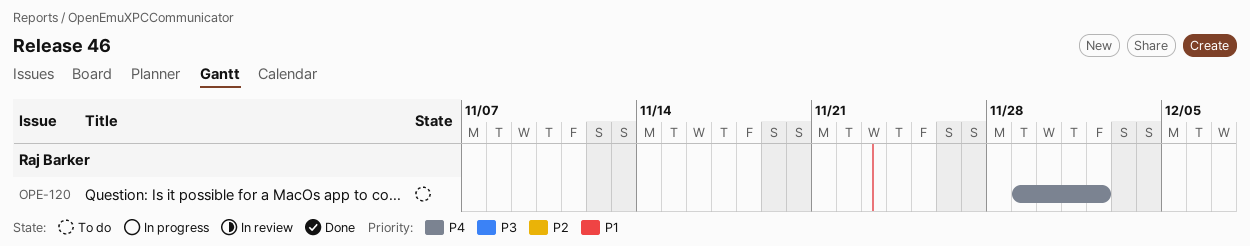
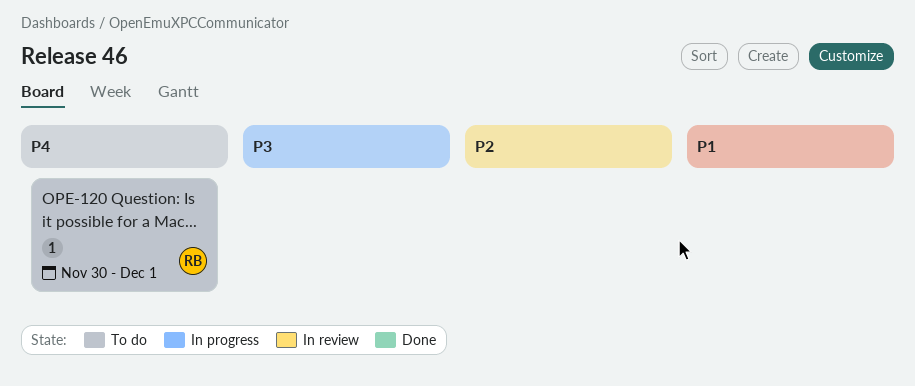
OPE-120, start: Nov 29 -> Nov 30
OPE-120, due: Dec 2 -> Dec 1

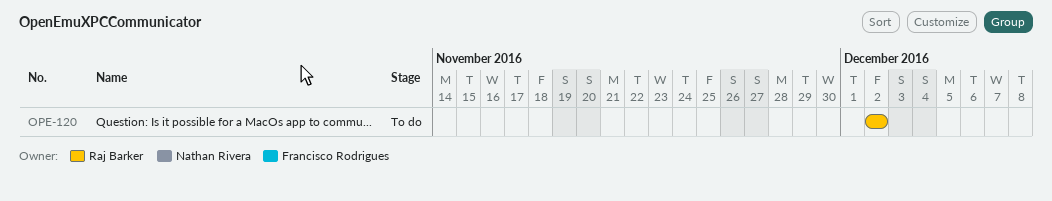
OPE-120, start: Nov 30 -> Dec 2
OPE-120, due: Dec 1 -> Dec 2

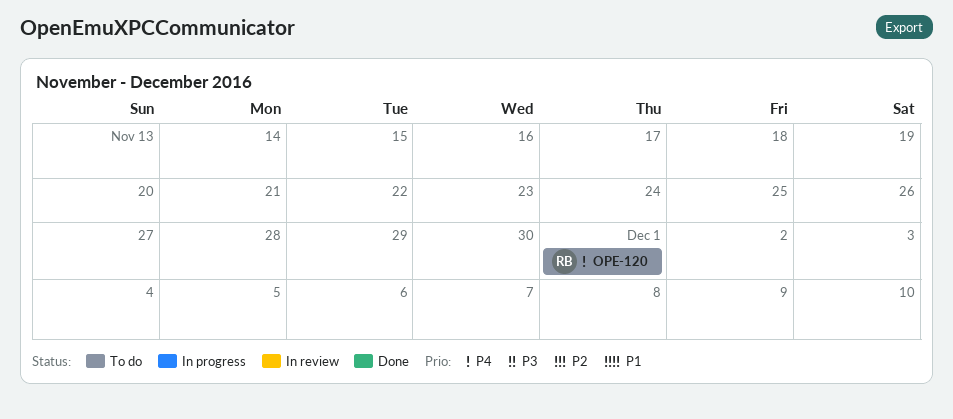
OPE-120, start: Dec 2 -> Dec 1
OPE-120, due: Dec 2 -> Dec 1

